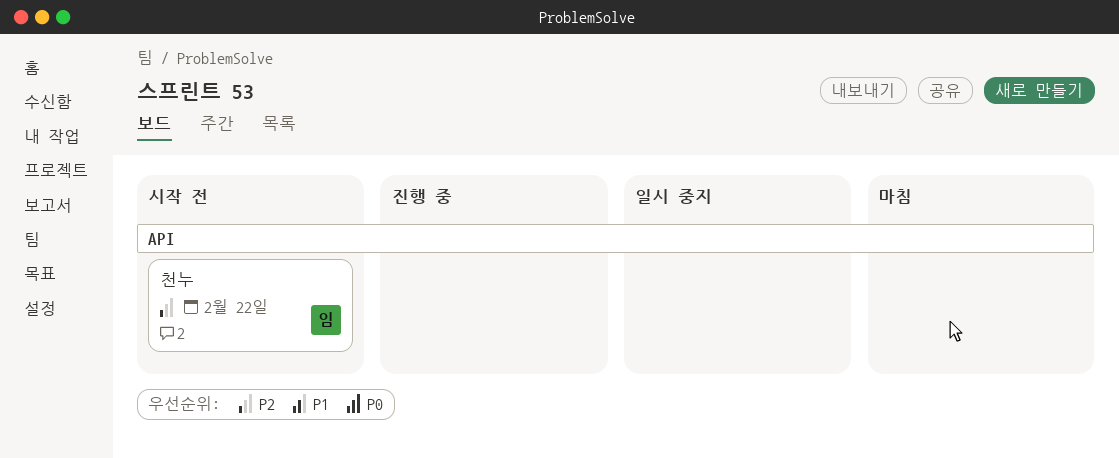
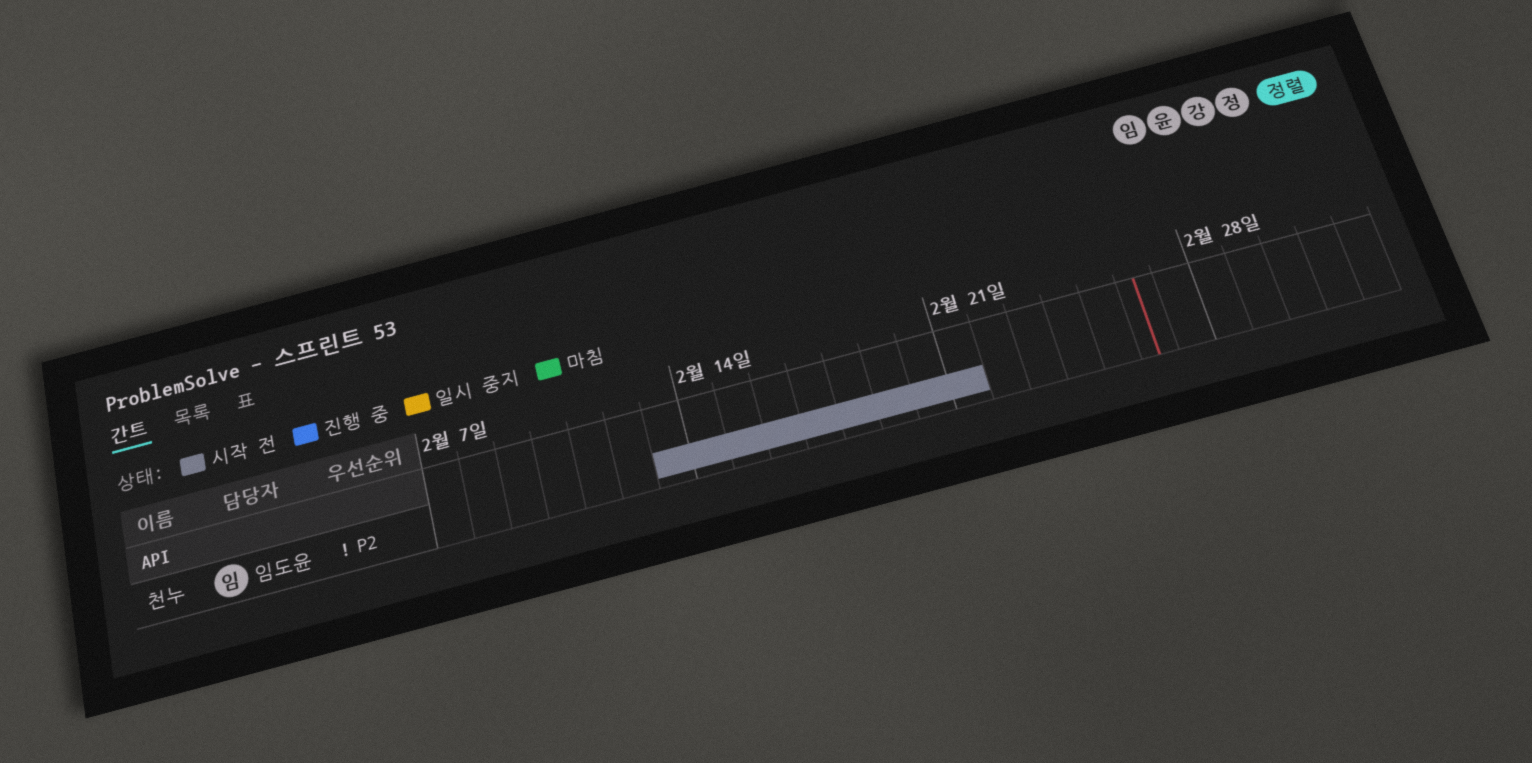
천누, due: Feb 22 -> Feb 21

